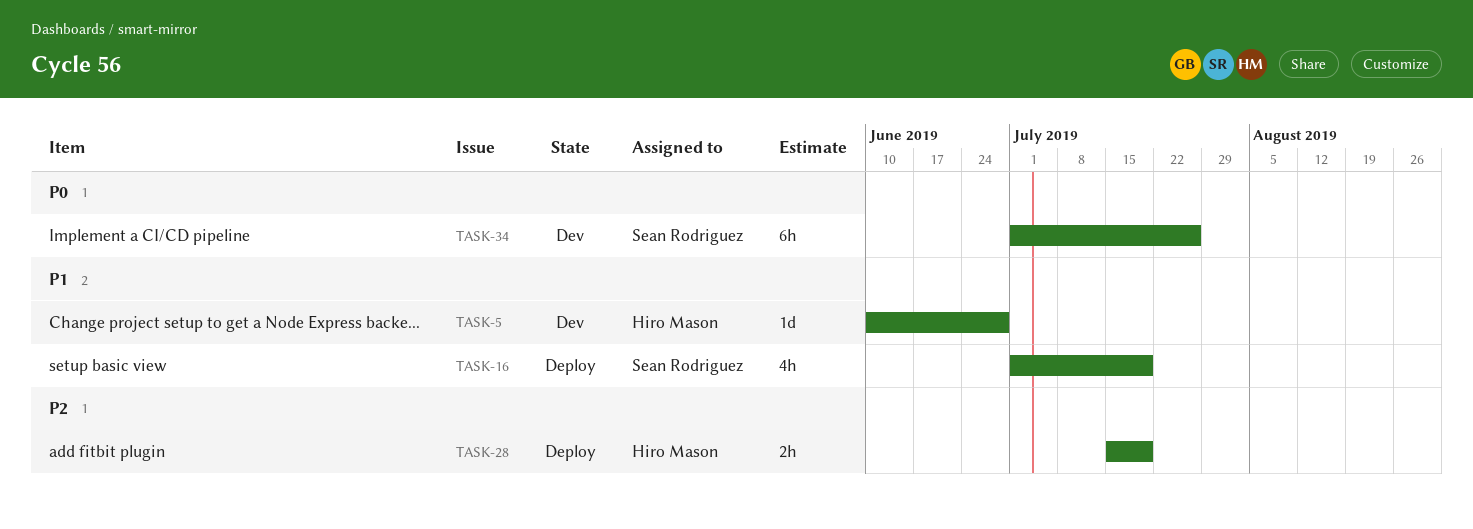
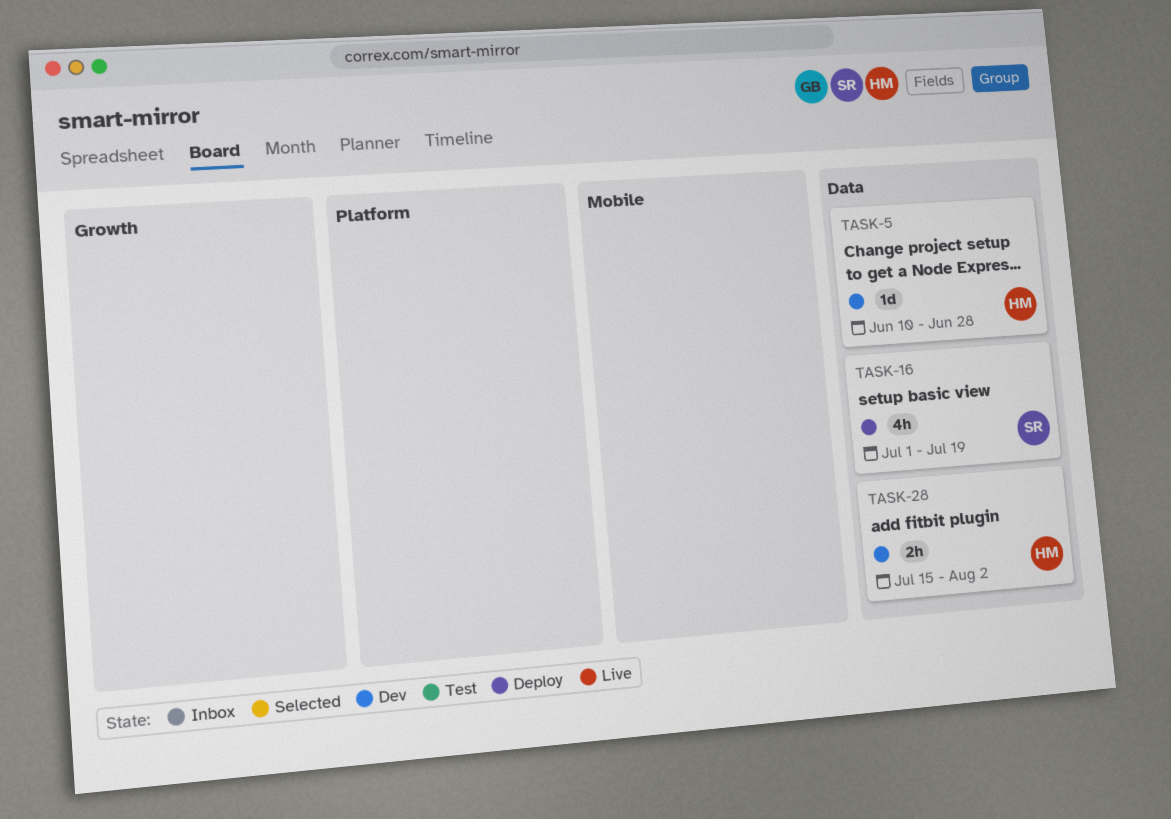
TASK-28, status: Deploy -> Dev
TASK-28, due: Jul 19 -> Aug 2
TASK-34: present -> none

